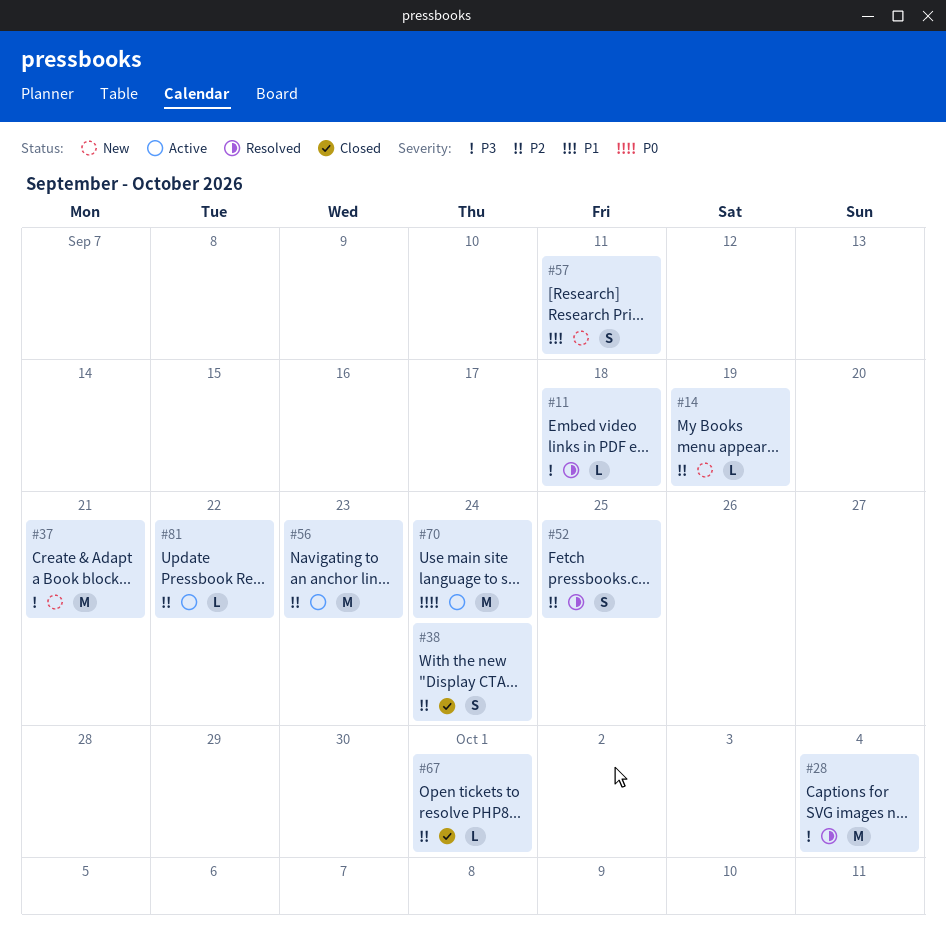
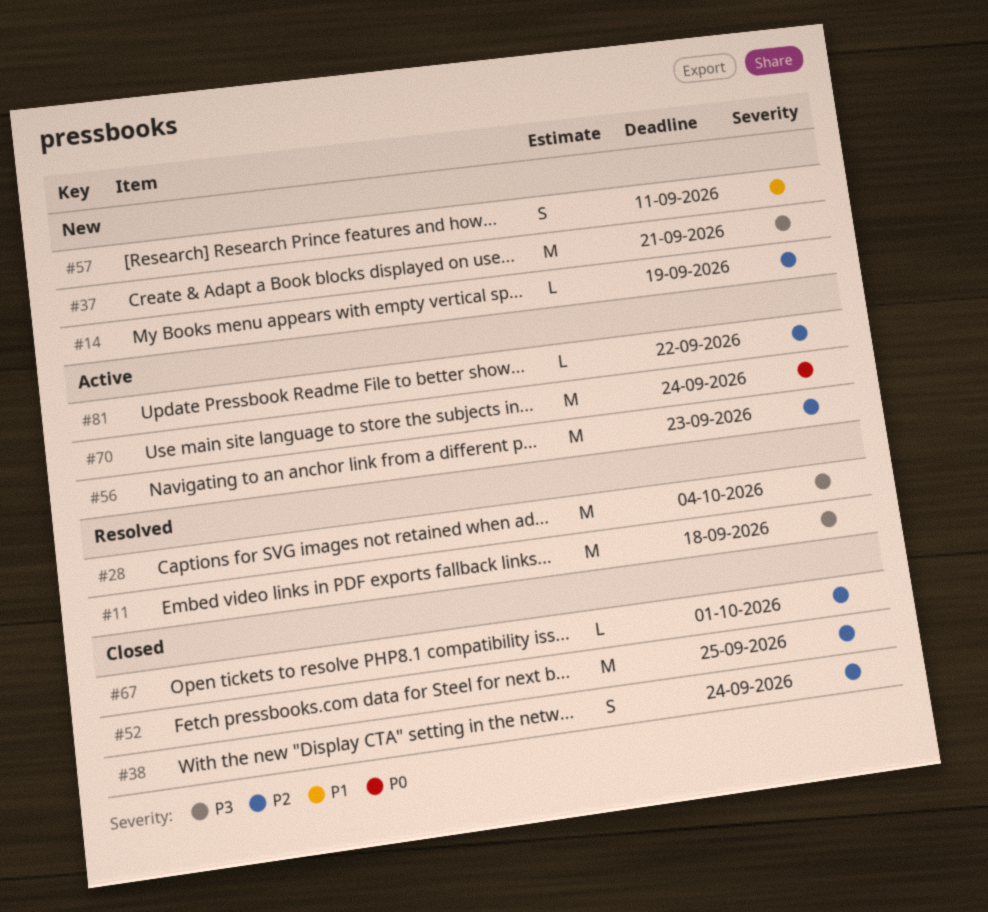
#11, estimate: L -> M
#52, status: Resolved -> Closed
#52, estimate: S -> M

